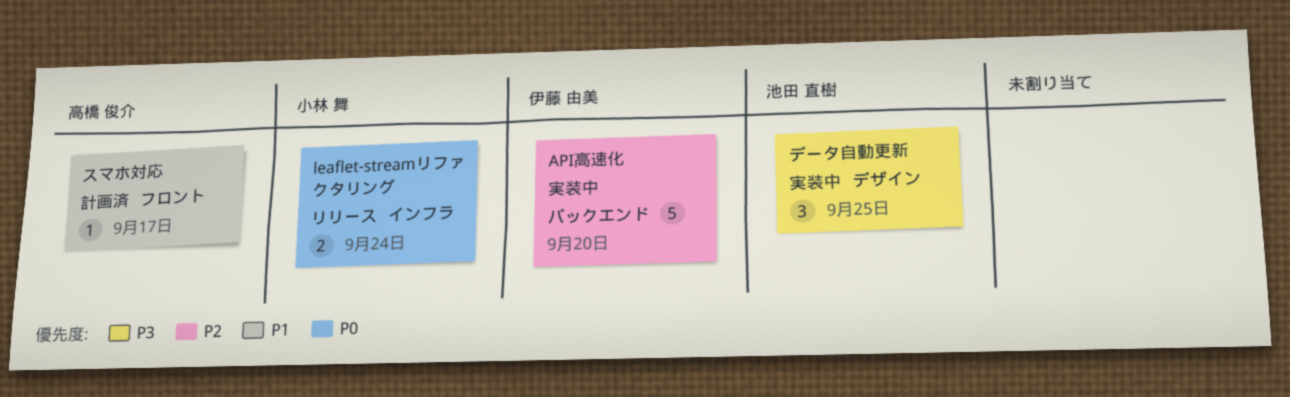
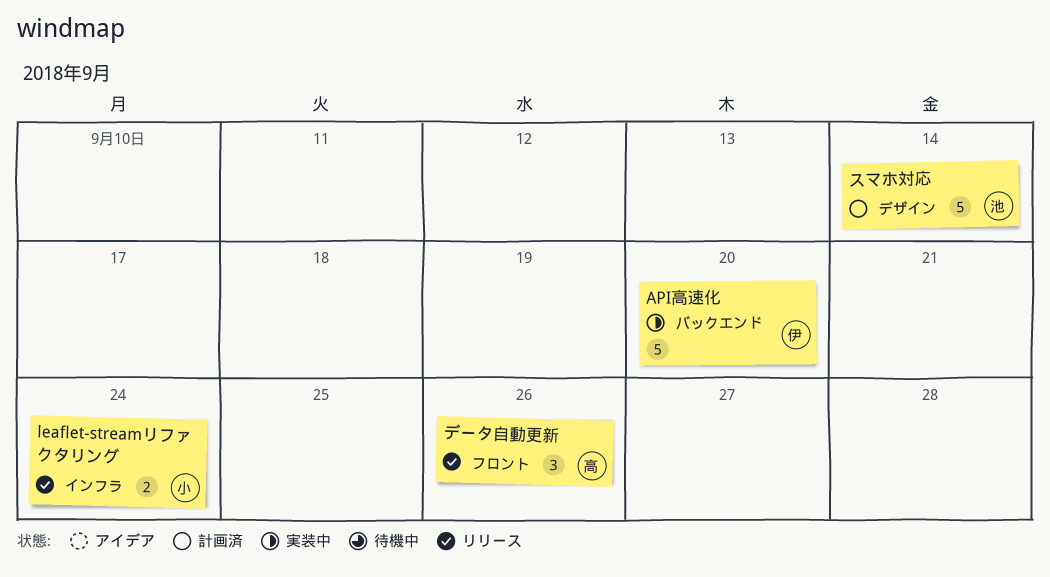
スマホ対応, owner: 高橋 俊介 -> 池田 直樹
スマホ対応, label: フロント -> デザイン
スマホ対応, estimate: 1 -> 5
スマホ対応, due: Sep 17 -> Sep 14
データ自動更新, status: 実装中 -> リリース
データ自動更新, owner: 池田 直樹 -> 高橋 俊介
データ自動更新, label: デザイン -> フロント
データ自動更新, due: Sep 25 -> Sep 26

